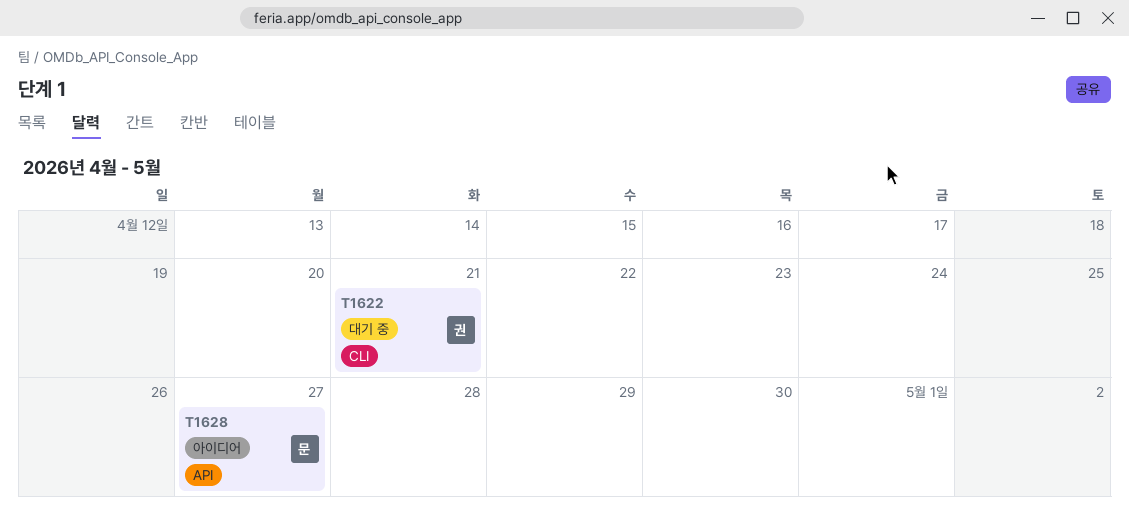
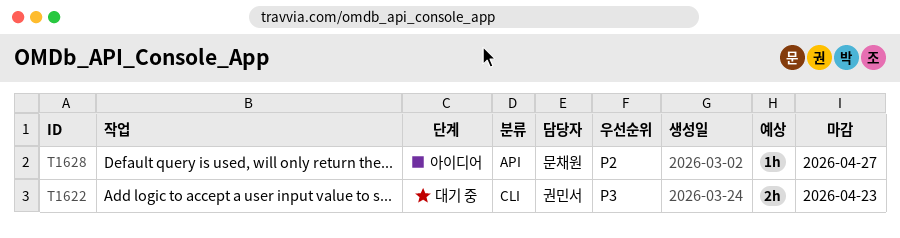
T1622, due: Apr 21 -> Apr 23

